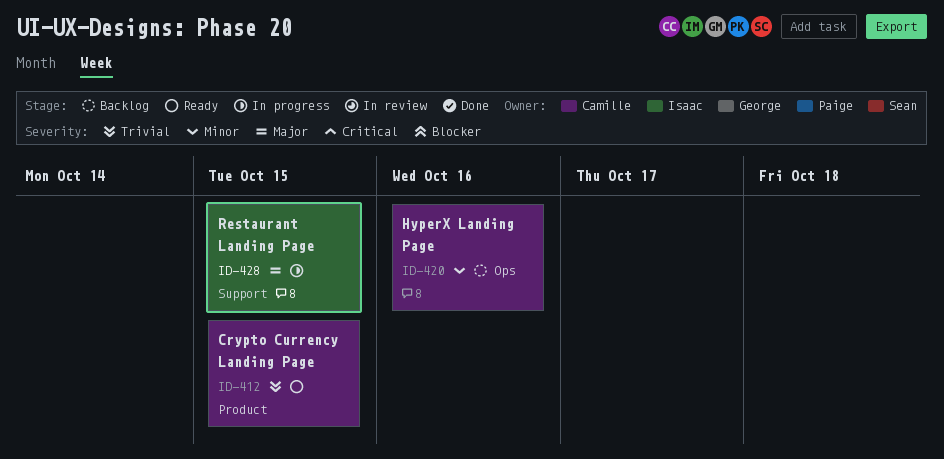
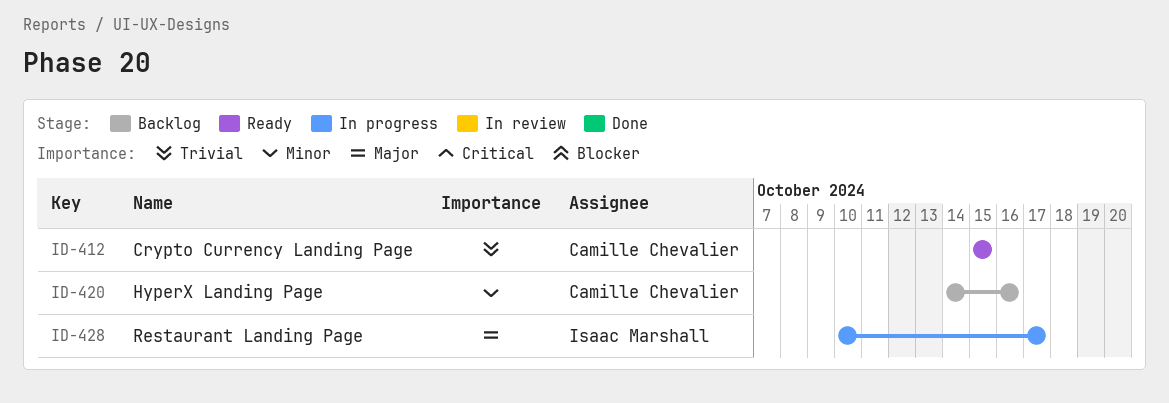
ID-428, due: Oct 15 -> Oct 17

